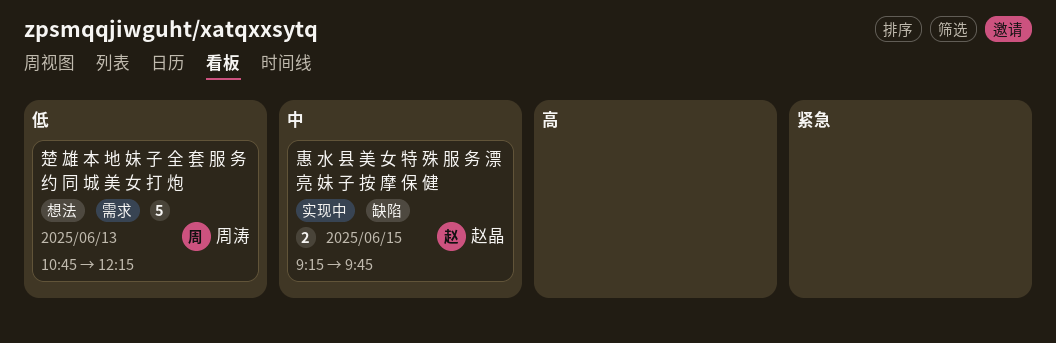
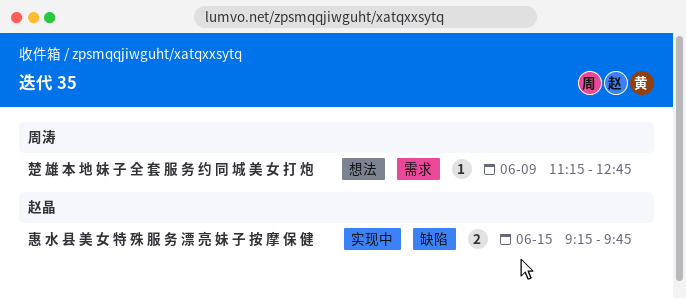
楚 雄 本 地 妹 子 全 套 服 务 约 同 城 美 女 打 炮, estimate: 5 -> 1
楚 雄 本 地 妹 子 全 套 服 务 约 同 城 美 女 打 炮, day: Jun 13 -> Jun 9
楚 雄 本 地 妹 子 全 套 服 务 约 同 城 美 女 打 炮, begins: 10:45 -> 11:15
楚 雄 本 地 妹 子 全 套 服 务 约 同 城 美 女 打 炮, ends: 12:15 -> 12:45

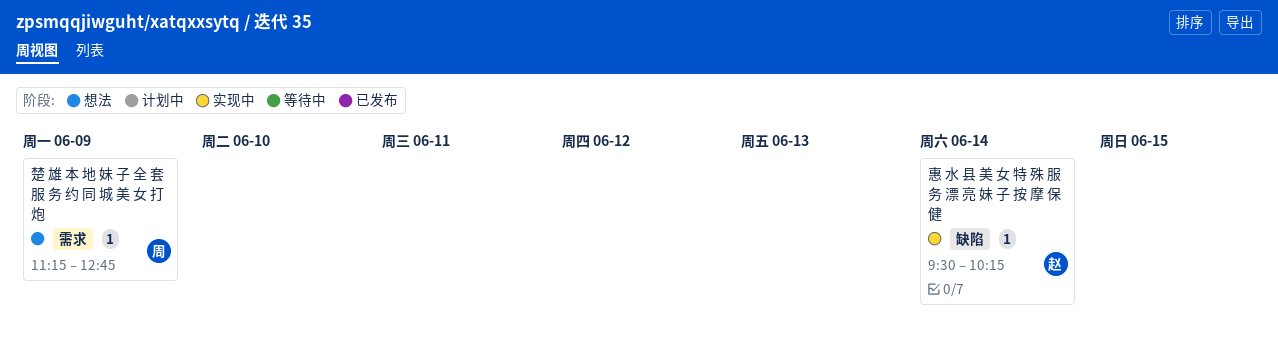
惠 水 县 美 女 特 殊 服 务 漂 亮 妹 子 按 摩 保 健, estimate: 2 -> 1
惠 水 县 美 女 特 殊 服 务 漂 亮 妹 子 按 摩 保 健, day: Jun 15 -> Jun 14
惠 水 县 美 女 特 殊 服 务 漂 亮 妹 子 按 摩 保 健, begins: 09:15 -> 09:30
惠 水 县 美 女 特 殊 服 务 漂 亮 妹 子 按 摩 保 健, ends: 09:45 -> 10:15

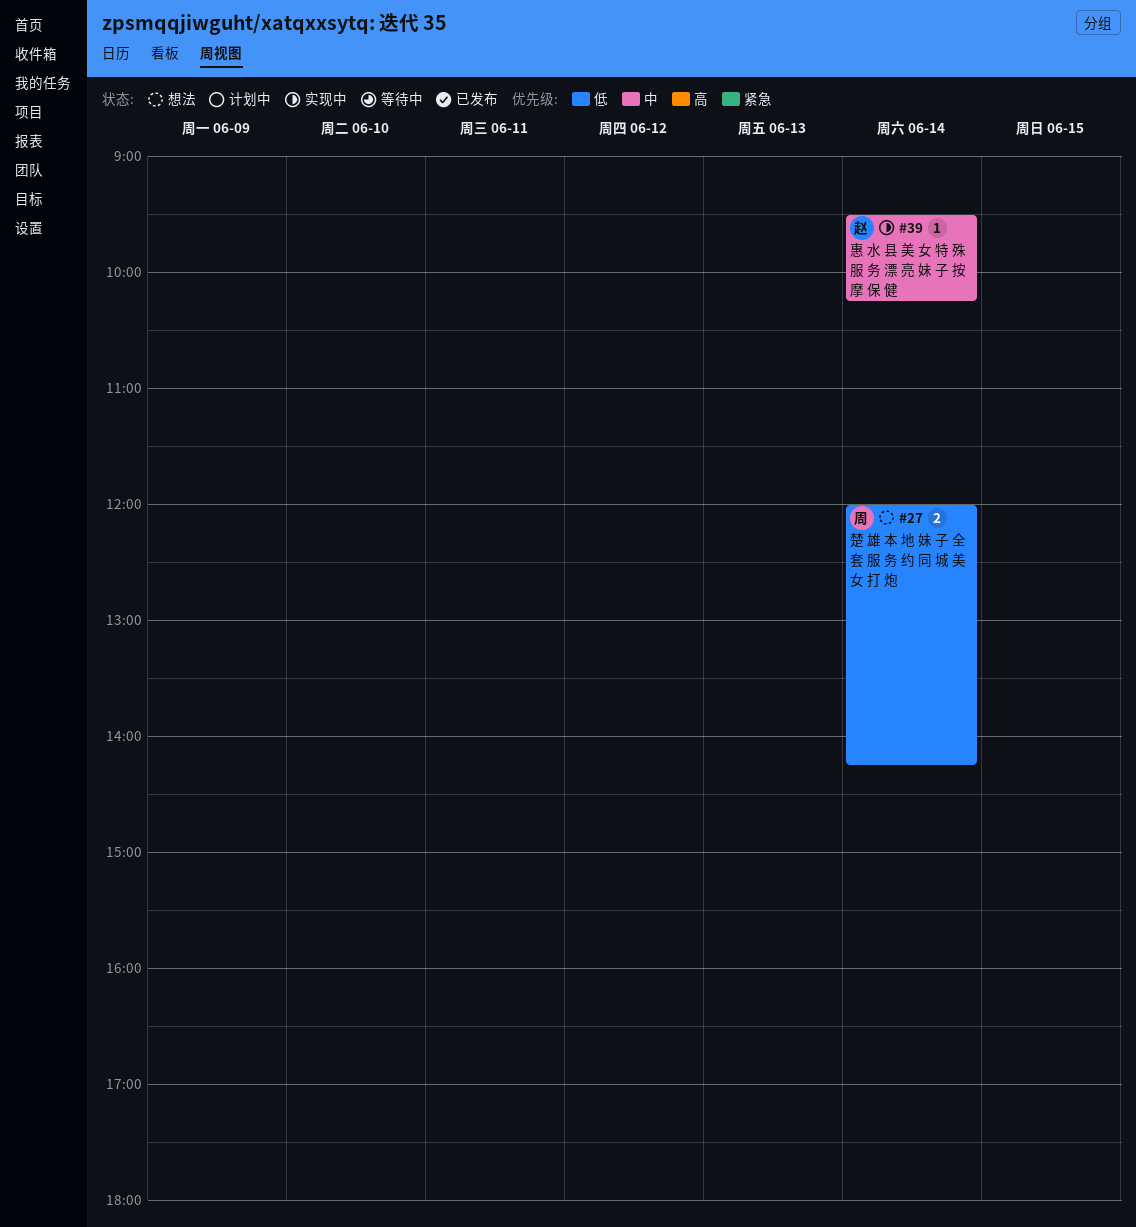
楚 雄 本 地 妹 子 全 套 服 务 约 同 城 美 女 打 炮, estimate: 1 -> 2
楚 雄 本 地 妹 子 全 套 服 务 约 同 城 美 女 打 炮, day: Jun 9 -> Jun 14
楚 雄 本 地 妹 子 全 套 服 务 约 同 城 美 女 打 炮, begins: 11:15 -> 12:00
楚 雄 本 地 妹 子 全 套 服 务 约 同 城 美 女 打 炮, ends: 12:45 -> 14:15

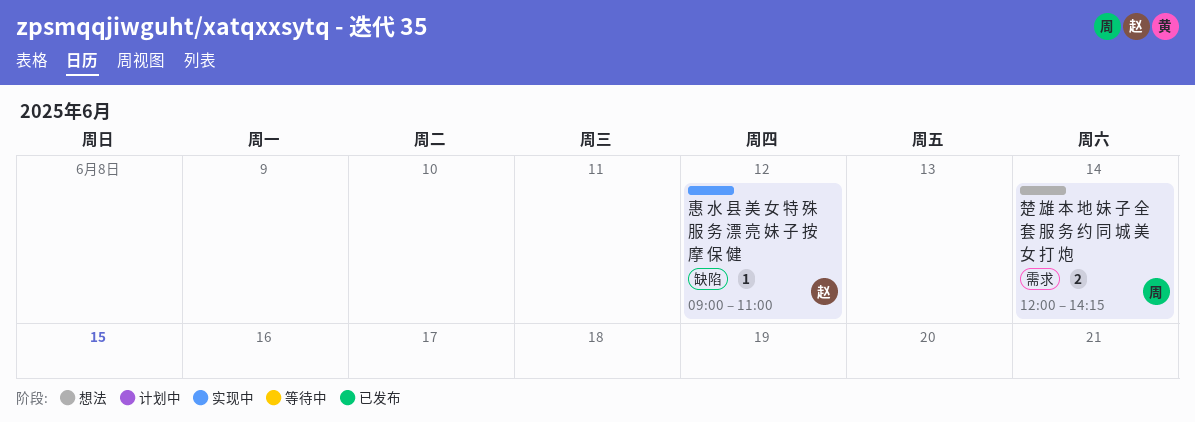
惠 水 县 美 女 特 殊 服 务 漂 亮 妹 子 按 摩 保 健, day: Jun 14 -> Jun 12
惠 水 县 美 女 特 殊 服 务 漂 亮 妹 子 按 摩 保 健, begins: 09:30 -> 09:00
惠 水 县 美 女 特 殊 服 务 漂 亮 妹 子 按 摩 保 健, ends: 10:15 -> 11:00

